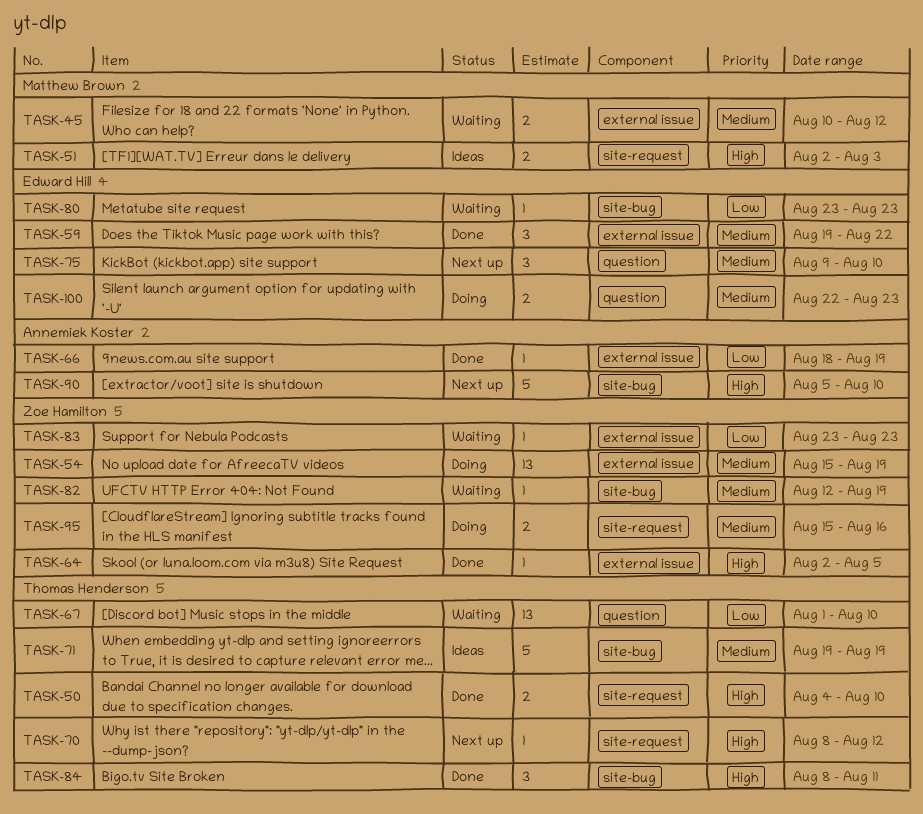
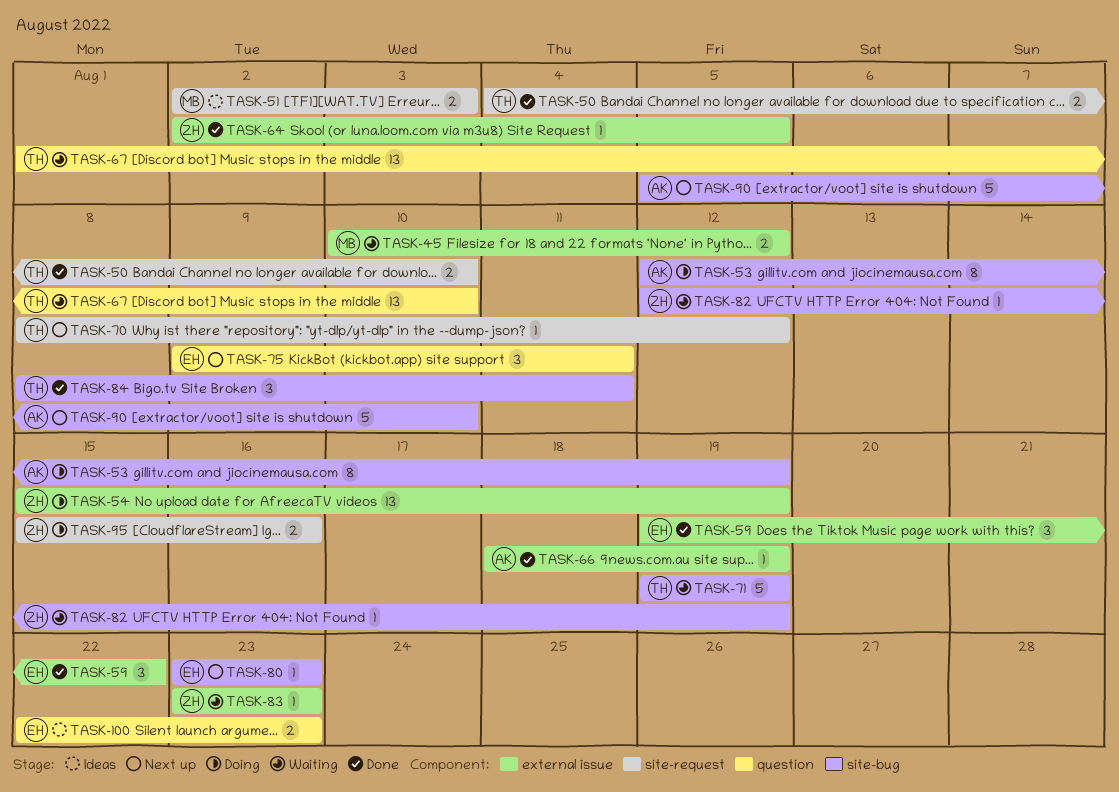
TASK-53: none -> present
TASK-71, status: Ideas -> Waiting
TASK-75, due: Aug 10 -> Aug 11
TASK-80, status: Waiting -> Next up
TASK-100, status: Doing -> Ideas

